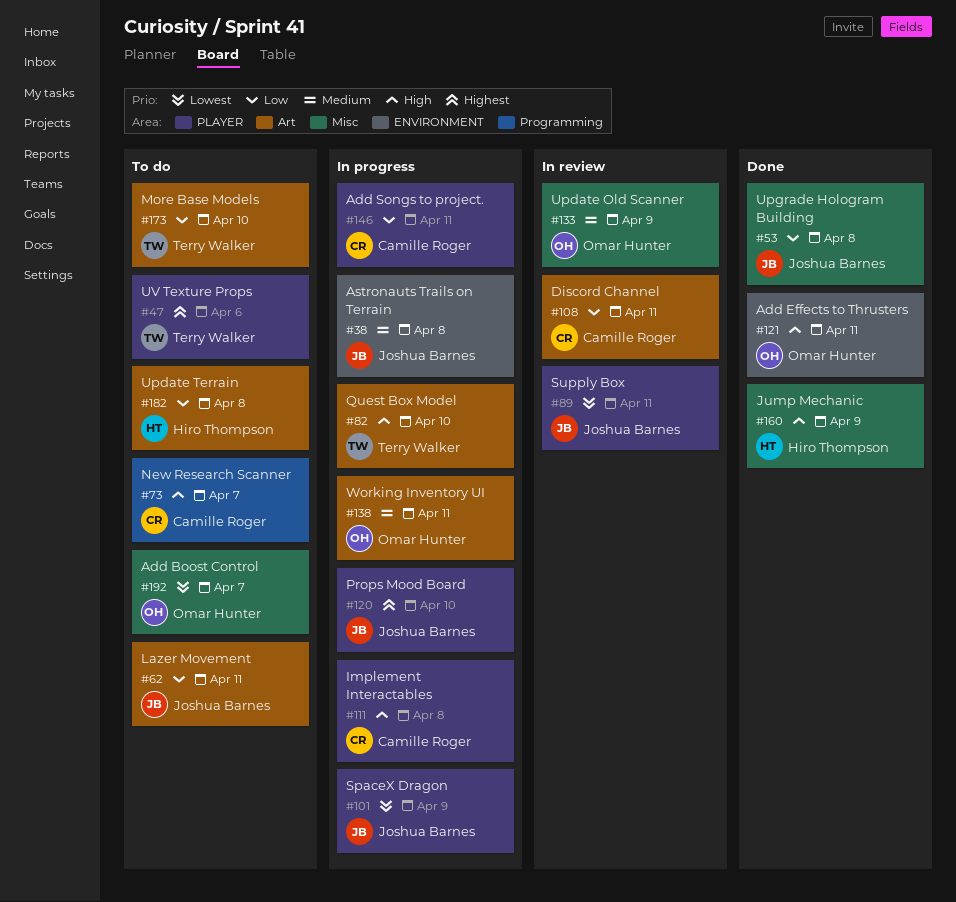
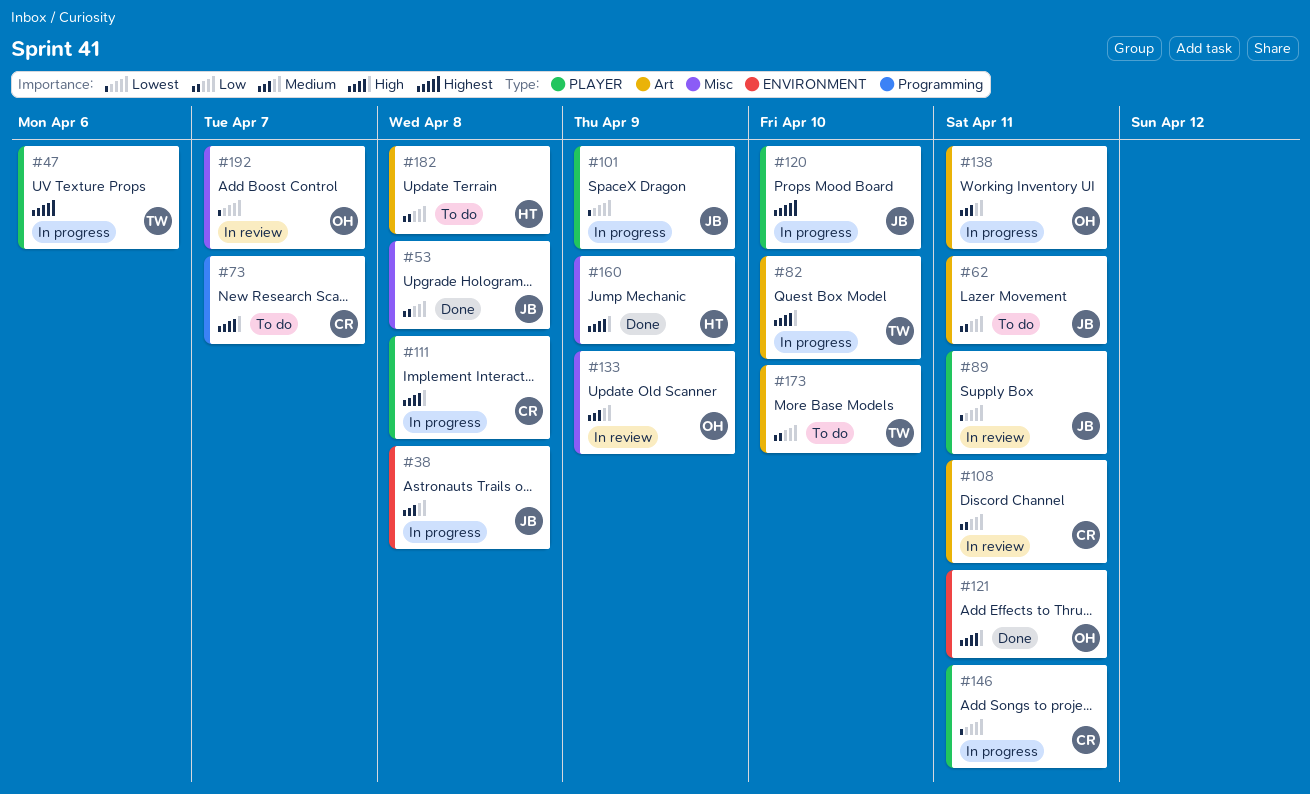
#47, status: To do -> In progress
#146, priority: Low -> Lowest
#192, status: To do -> In review

